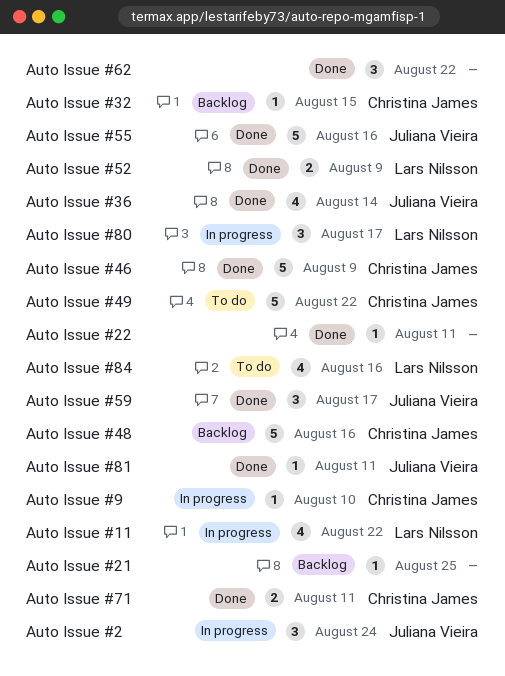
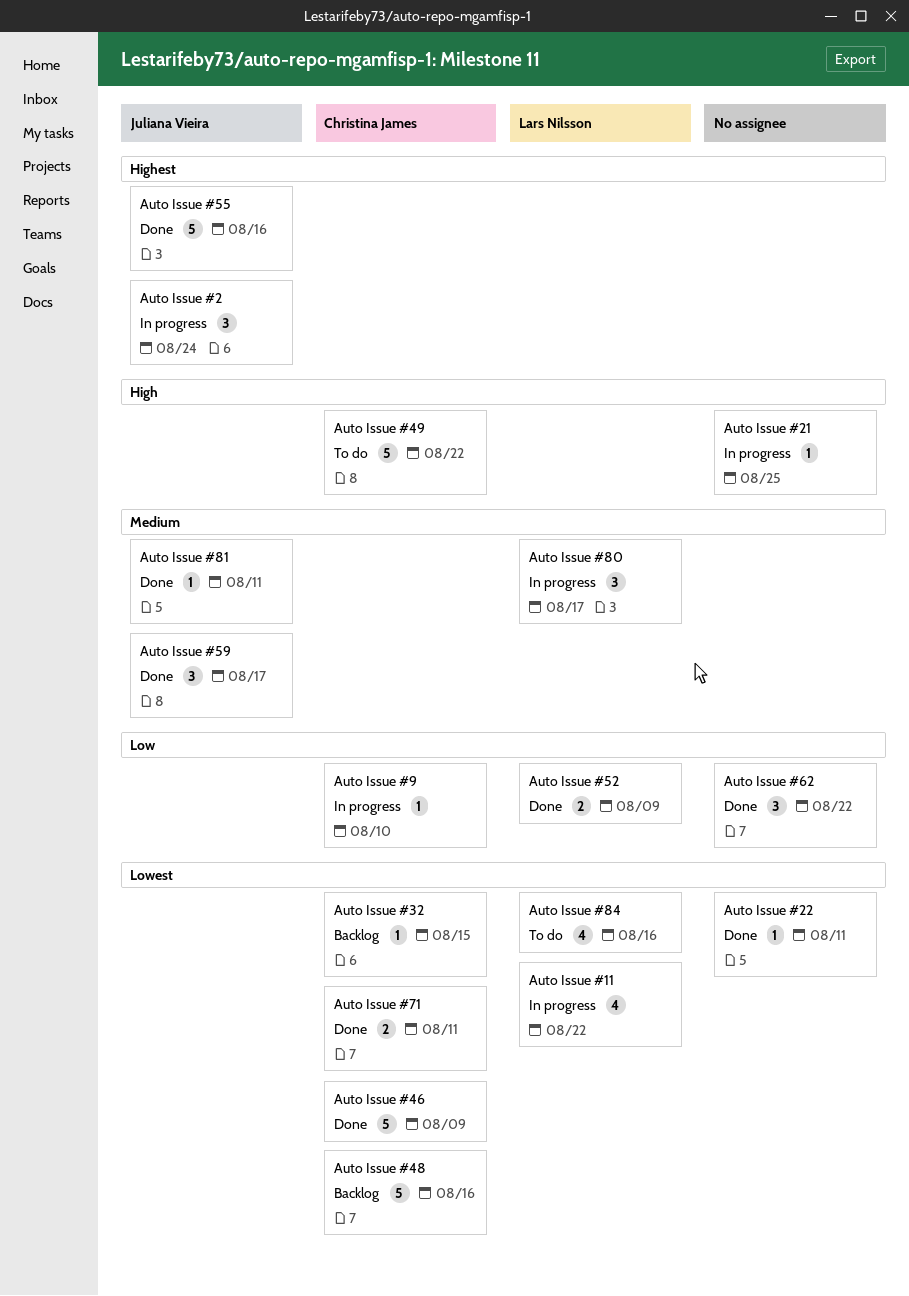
Auto Issue #21, status: Backlog -> In progress
Auto Issue #36: present -> none

